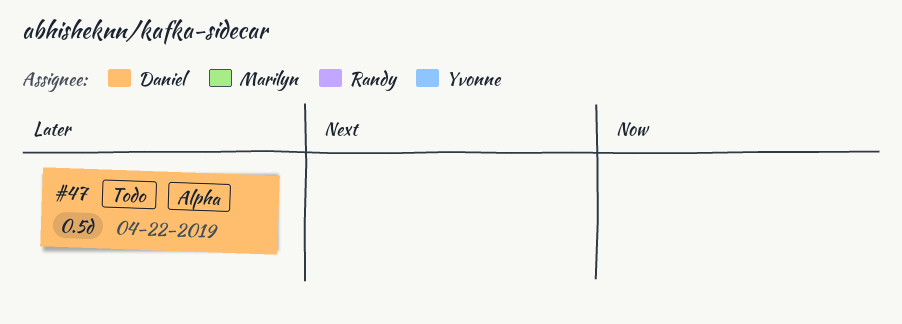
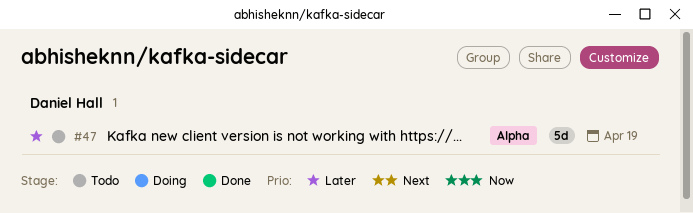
#47, estimate: 0.5d -> 5d
#47, due: Apr 22 -> Apr 19

